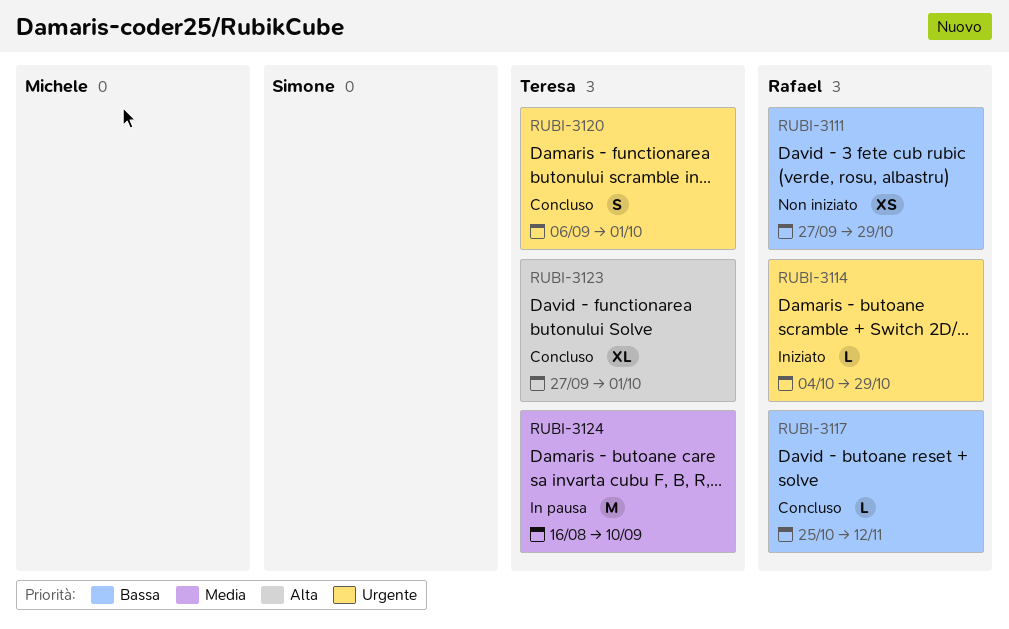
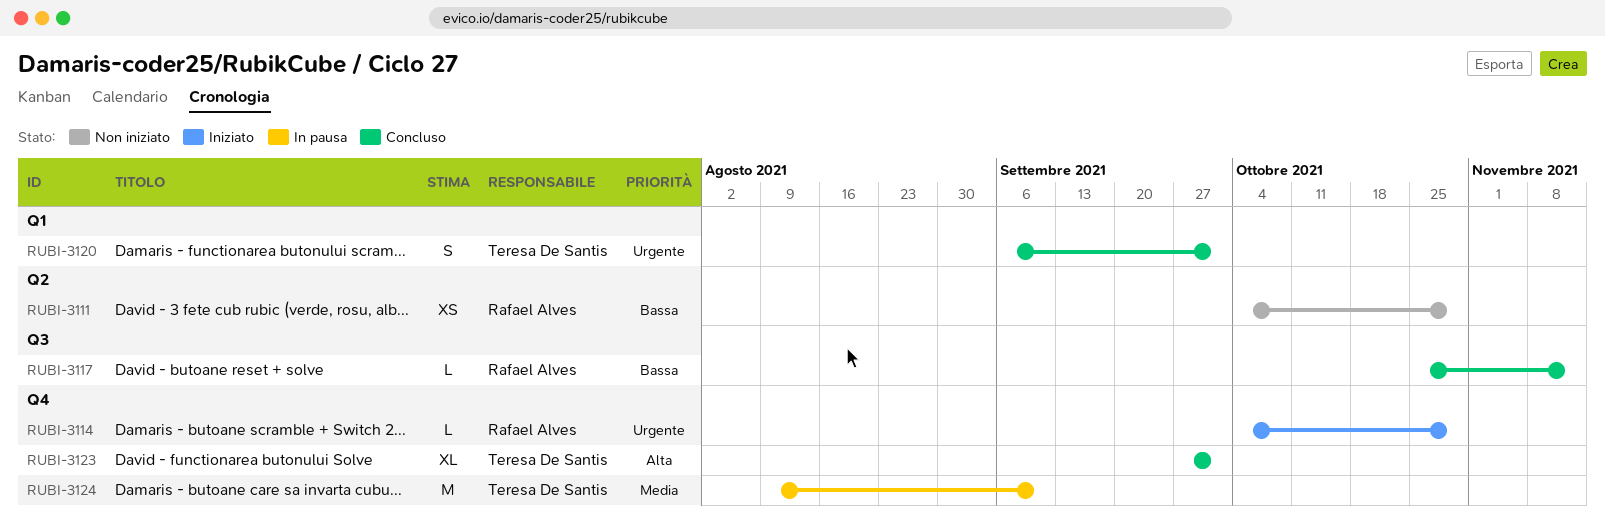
RUBI-3111, start: Sep 27 -> Oct 4
RUBI-3124, start: Aug 16 -> Aug 9

